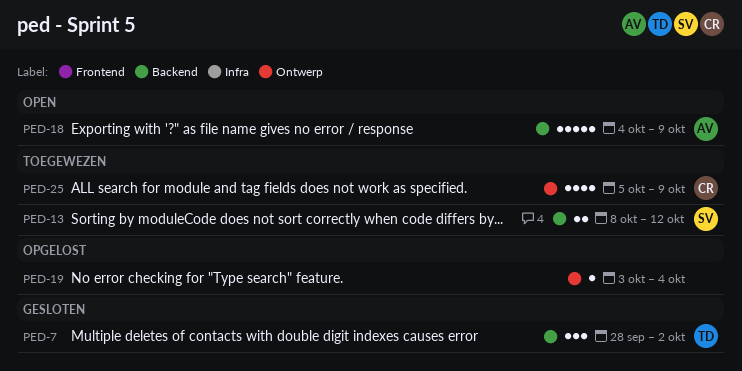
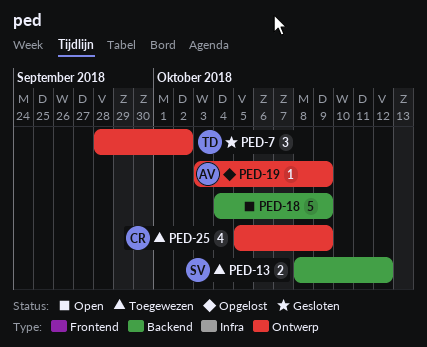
PED-7, label: Backend -> Ontwerp
PED-18, owner: AV -> none
PED-19, owner: none -> AV
PED-19, due: Oct 4 -> Oct 9

